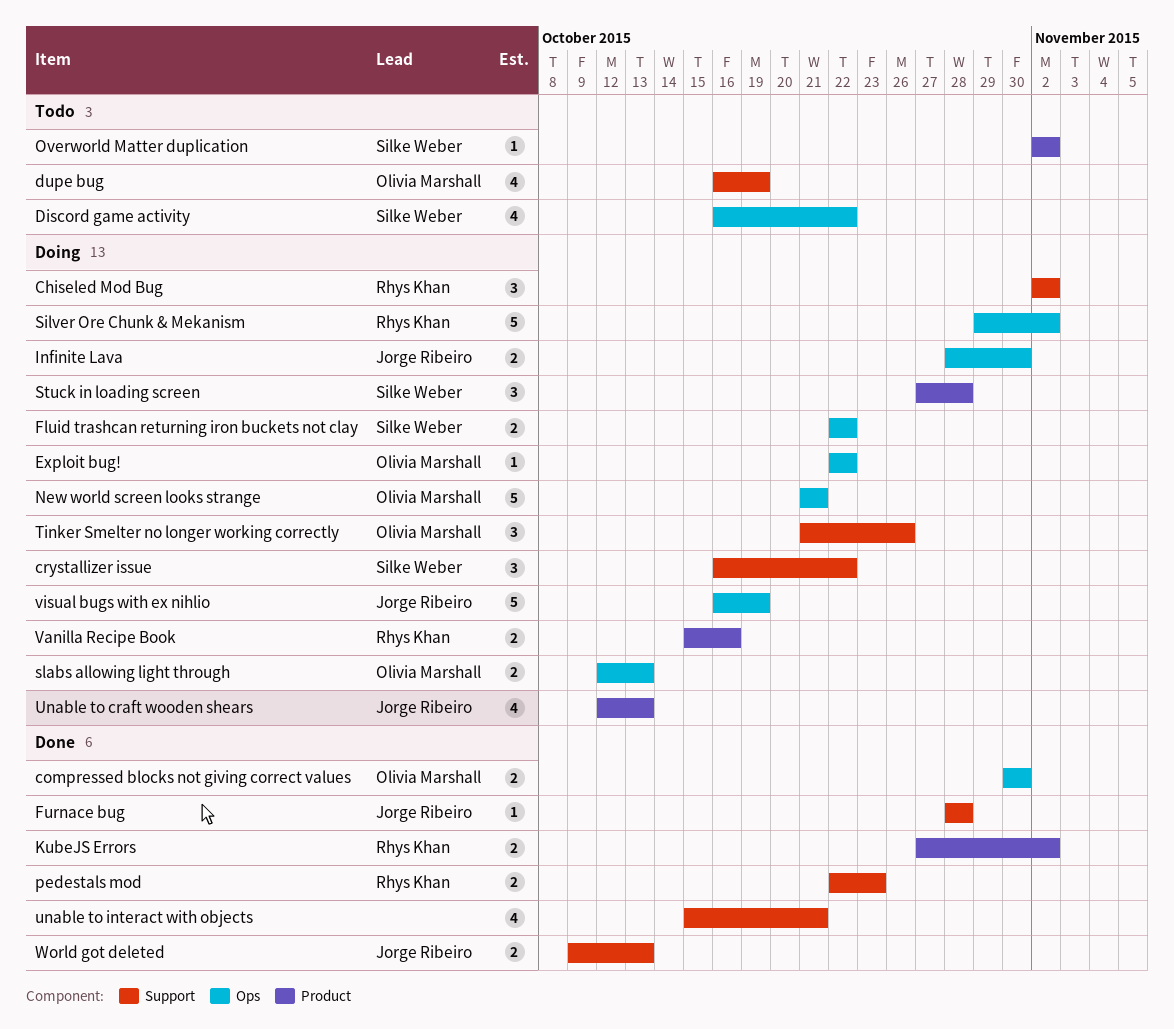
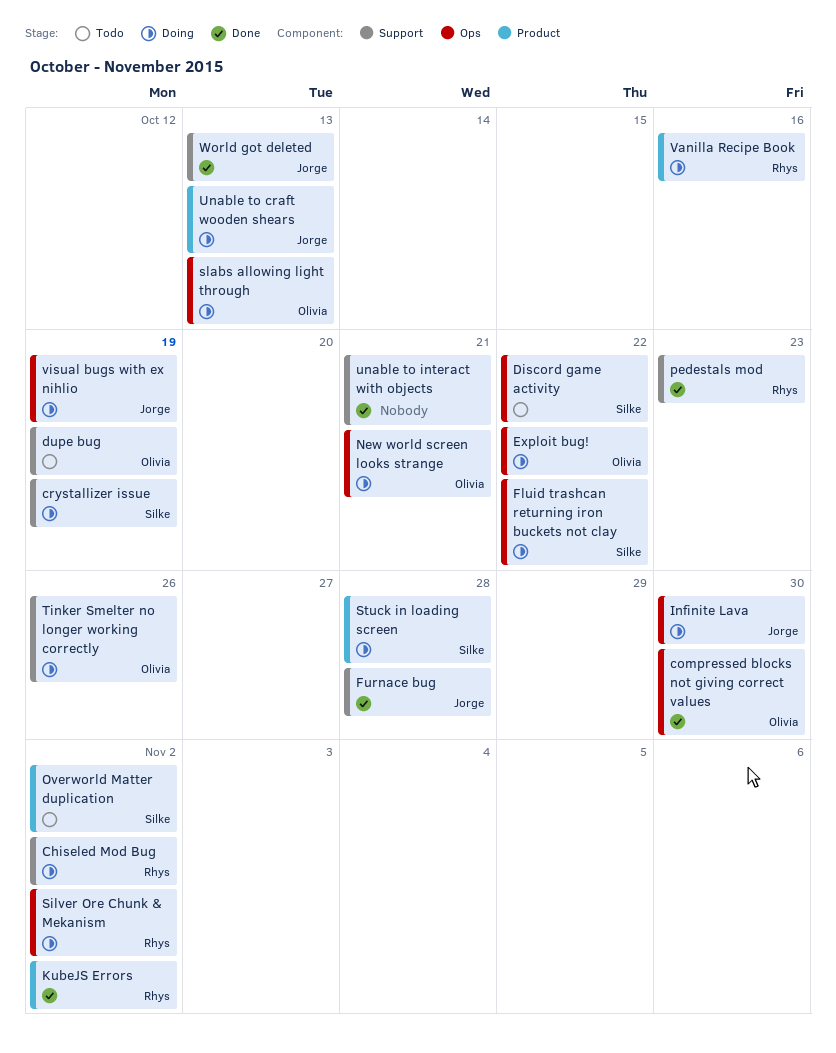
crystallizer issue, due: Oct 22 -> Oct 19

